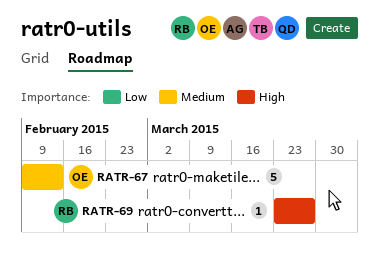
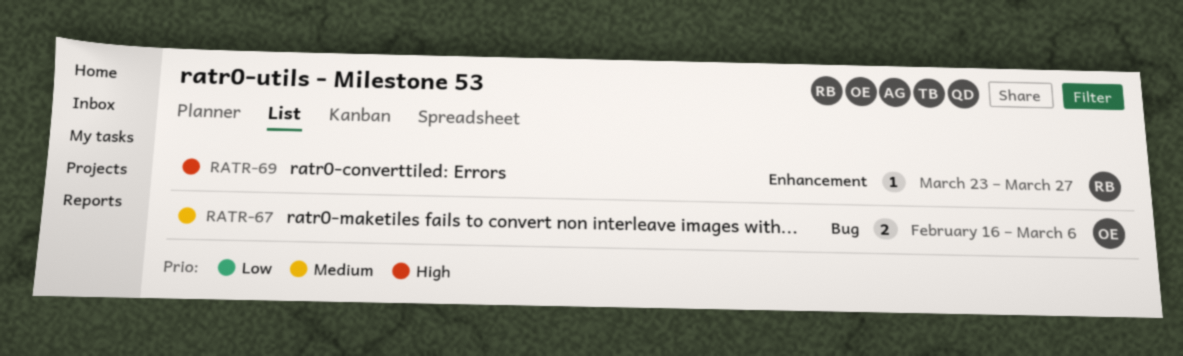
RATR-67, estimate: 5 -> 2
RATR-67, start: Feb 9 -> Feb 16
RATR-67, due: Feb 13 -> Mar 6

